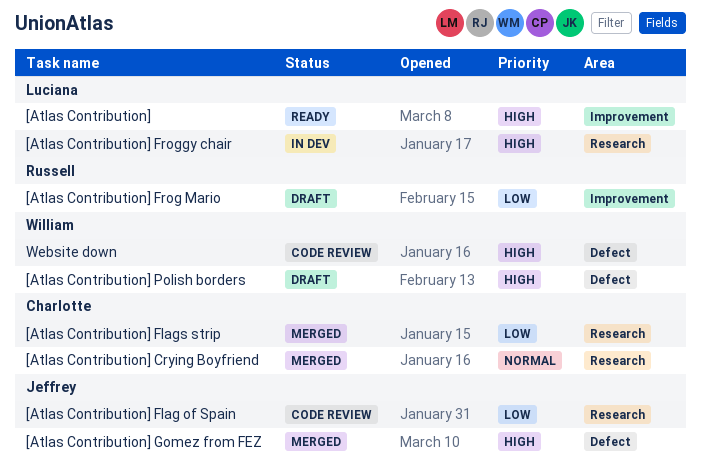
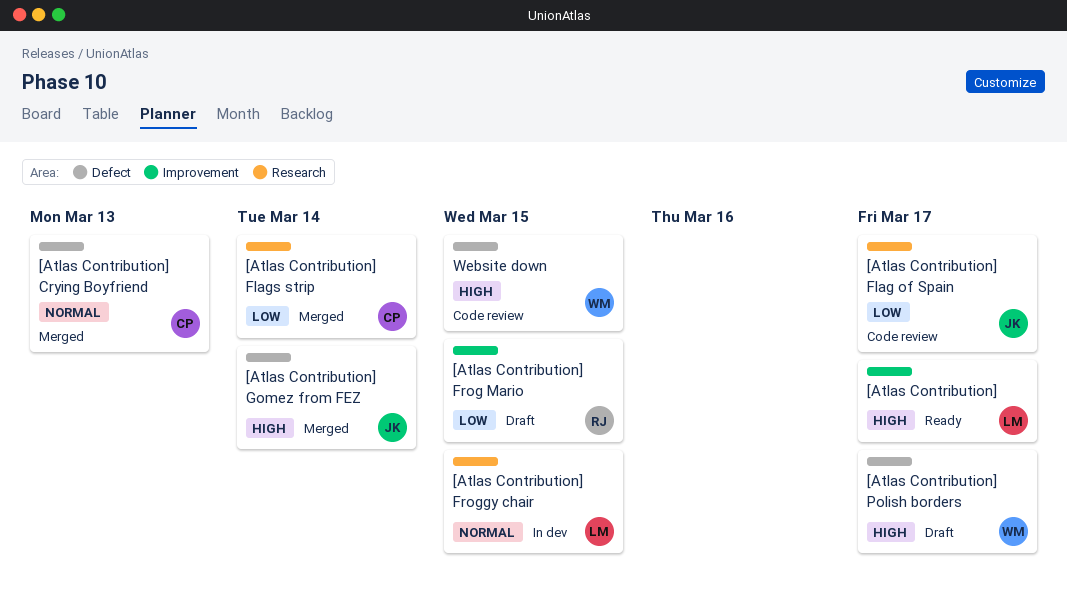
[Atlas Contribution] Crying Boyfriend, label: Research -> Defect
[Atlas Contribution] Froggy chair, priority: High -> Normal

